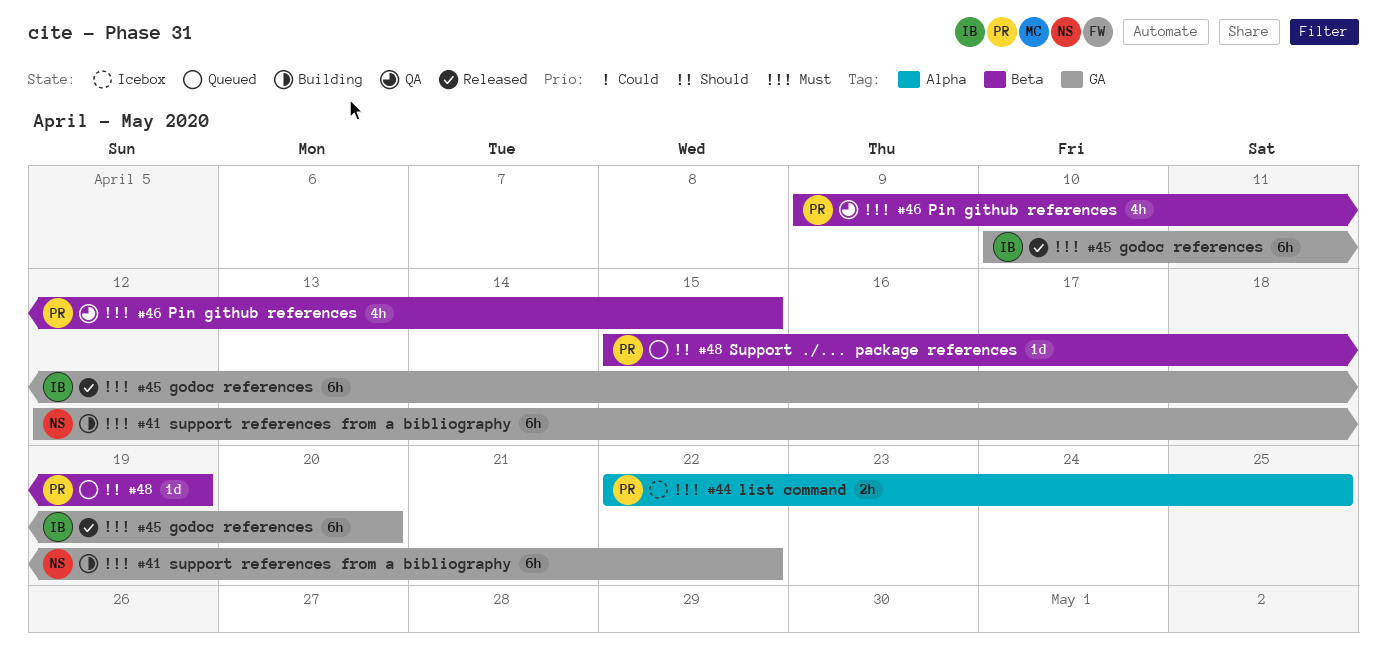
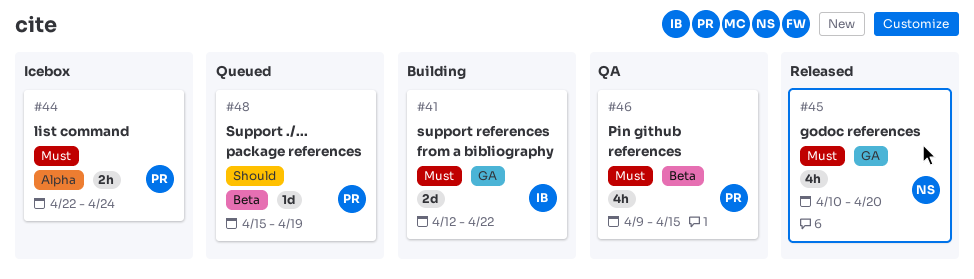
#41, owner: NS -> IB
#41, estimate: 6h -> 2d
#44, due: Apr 25 -> Apr 24
#45, owner: IB -> NS
#45, estimate: 6h -> 4h

